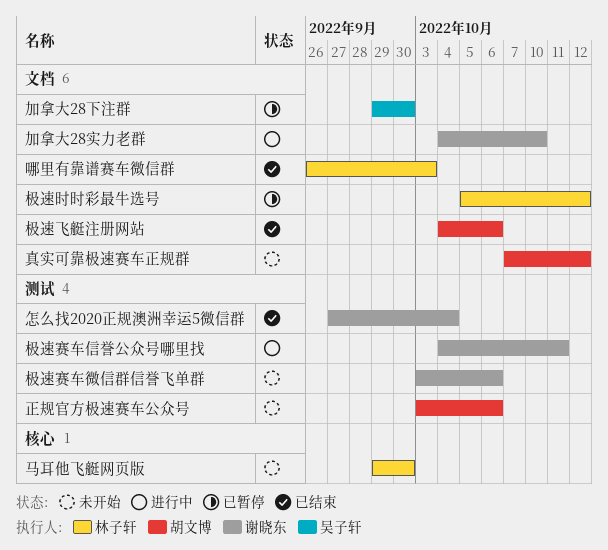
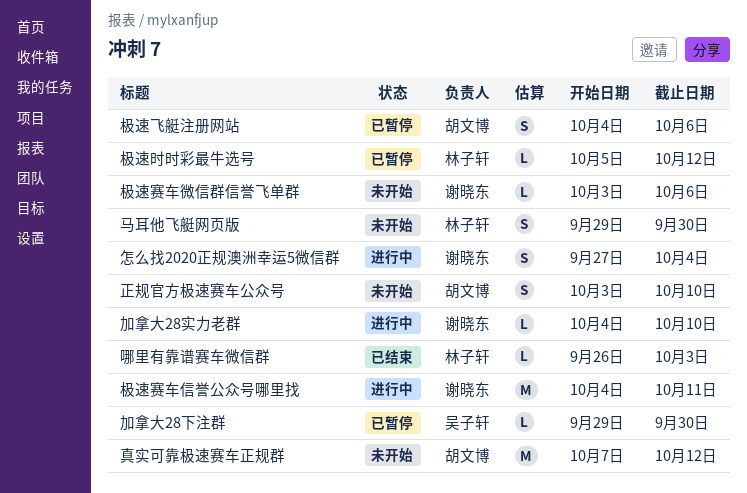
怎么找2020正规澳洲幸运5微信群, status: 已结束 -> 进行中
极速飞艇注册网站, status: 已结束 -> 已暂停
正规官方极速赛车公众号, due: Oct 6 -> Oct 10

